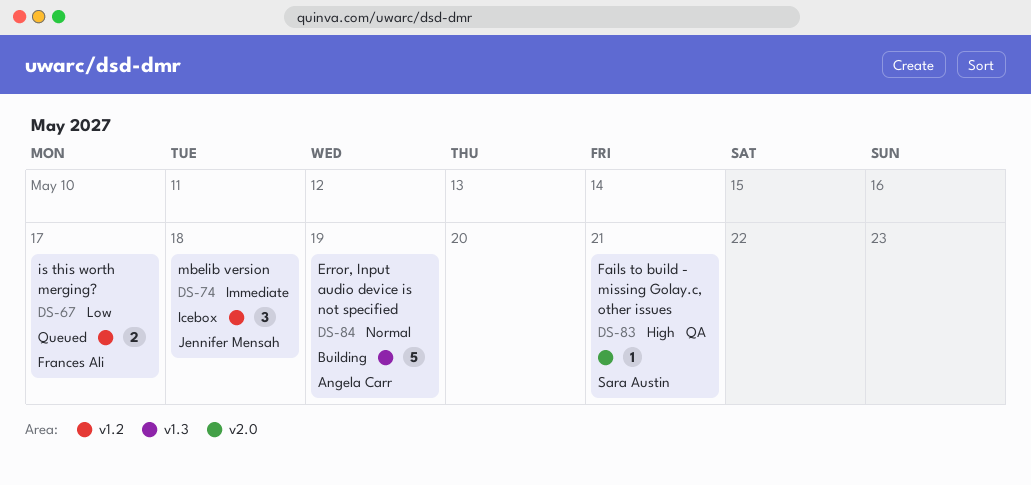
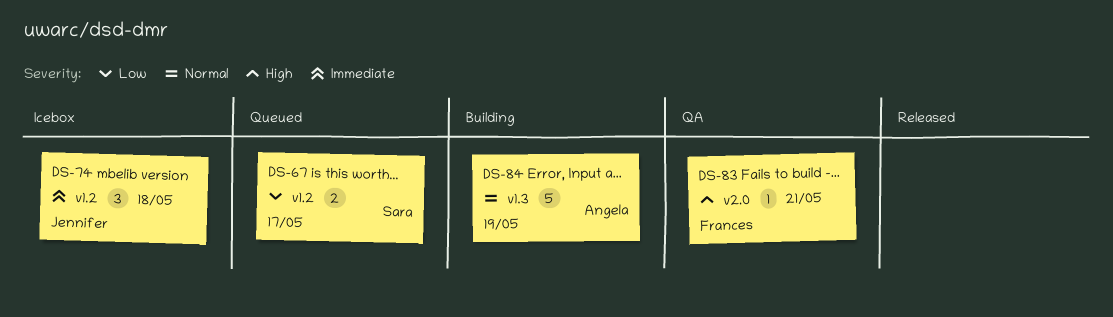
DS-67, owner: Frances Ali -> Sara Austin
DS-83, owner: Sara Austin -> Frances Ali

